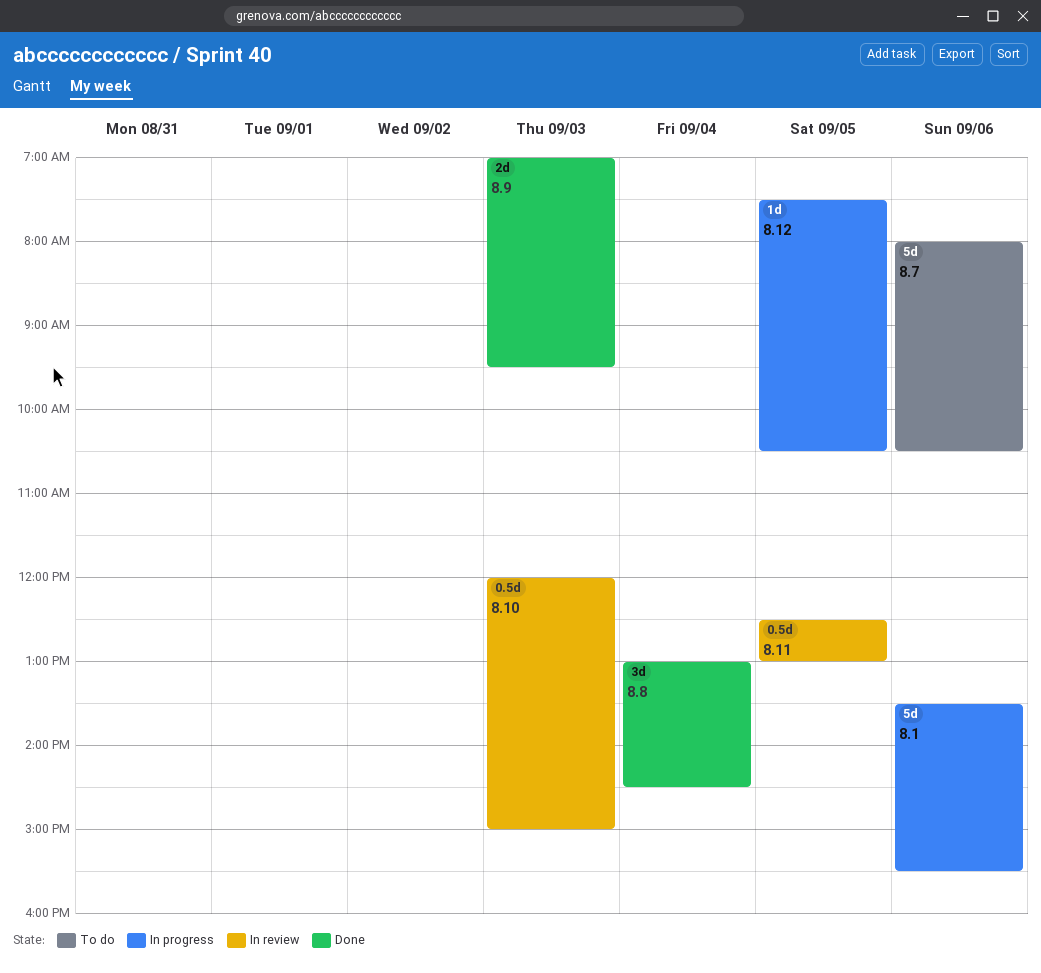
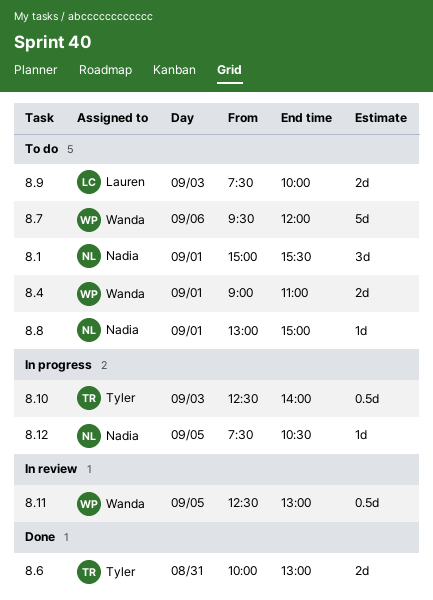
8.1, status: In progress -> To do
8.1, estimate: 5d -> 3d
8.1, day: Sep 6 -> Sep 1
8.1, begins: 13:30 -> 15:00
8.10, status: In review -> In progress
8.10, begins: 12:00 -> 12:30
8.10, ends: 15:00 -> 14:00
8.4: none -> present
8.6: none -> present
8.7, begins: 08:00 -> 09:30
8.7, ends: 10:30 -> 12:00
8.8, status: Done -> To do
8.8, estimate: 3d -> 1d
8.8, day: Sep 4 -> Sep 1
8.8, ends: 14:30 -> 15:00
8.9, status: Done -> To do
8.9, begins: 07:00 -> 07:30
8.9, ends: 09:30 -> 10:00

